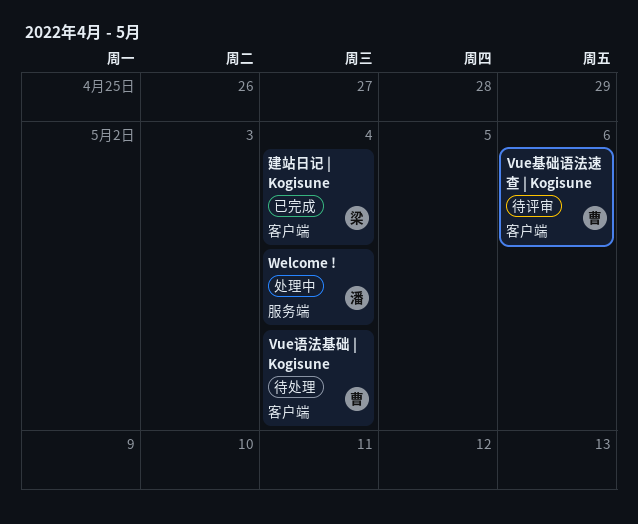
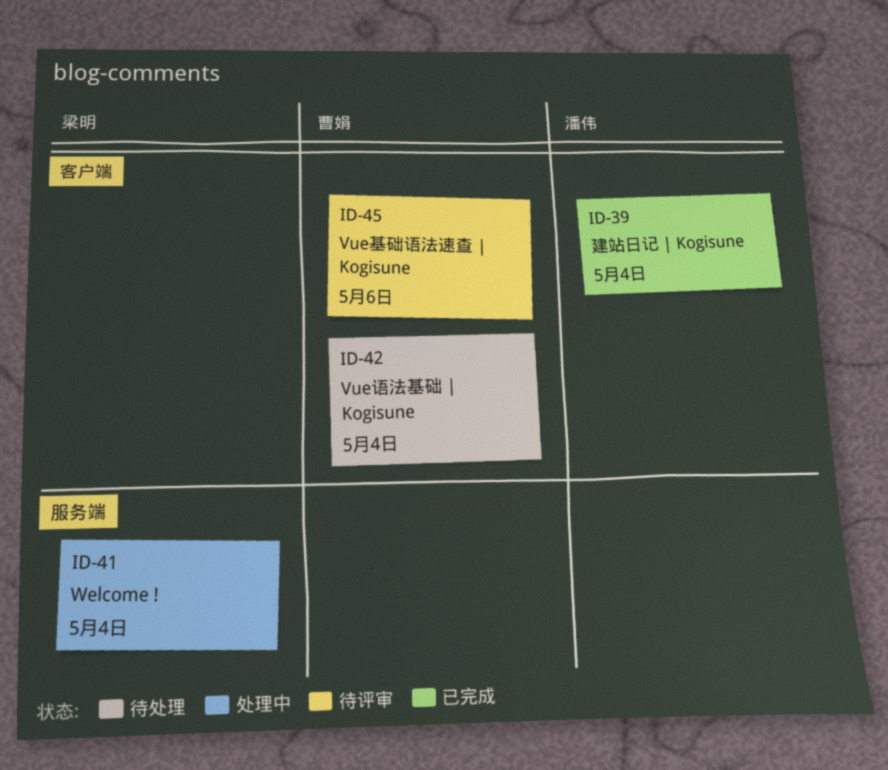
Welcome !, owner: 潘伟 -> 梁明
建站日记 | Kogisune, owner: 梁明 -> 潘伟

